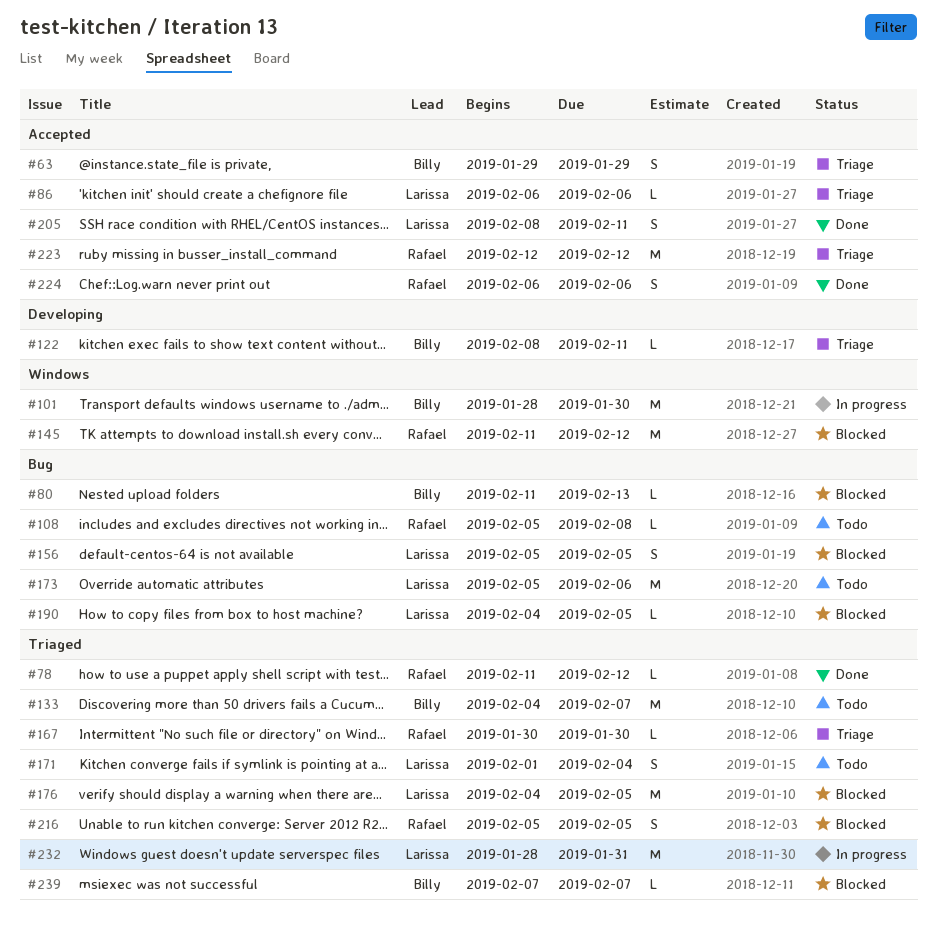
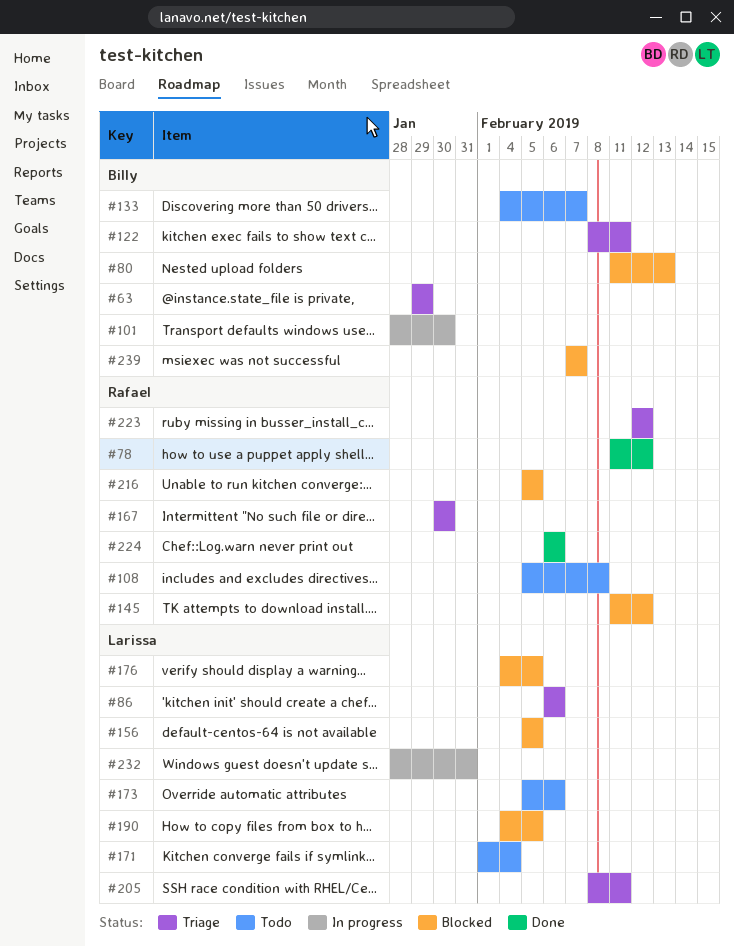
#205, status: Done -> Triage

